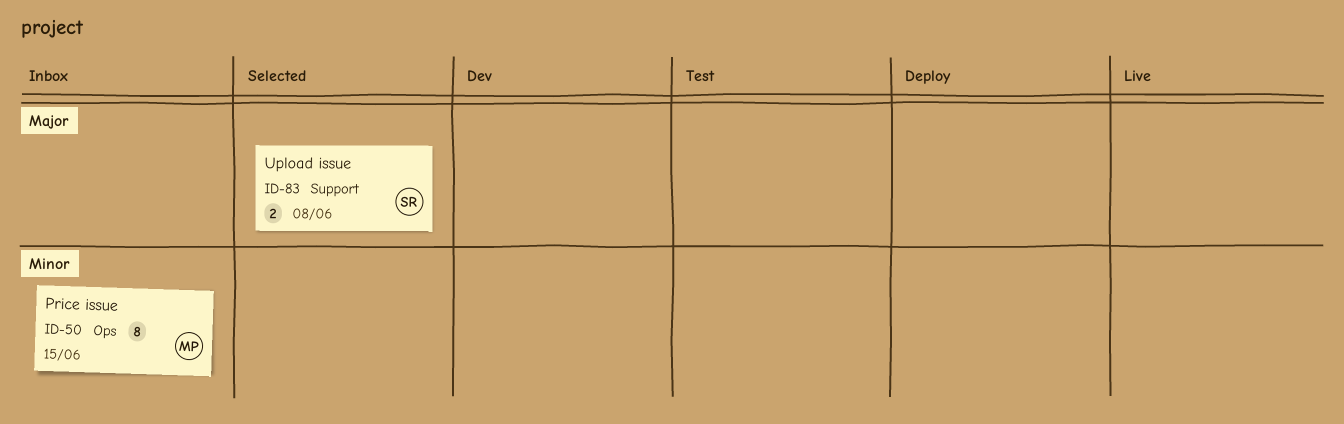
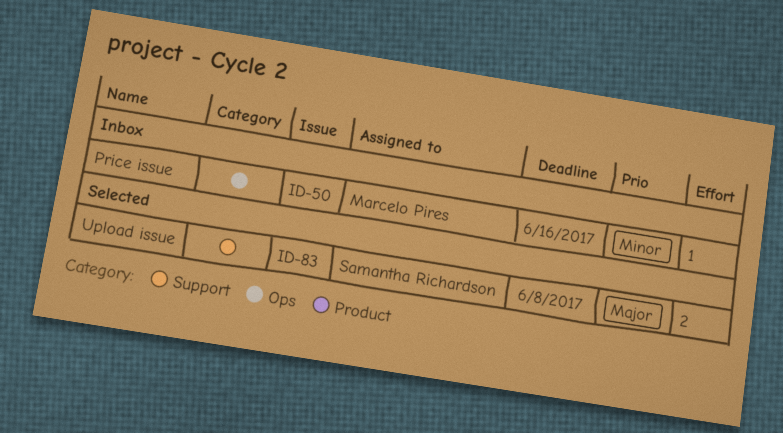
ID-50, estimate: 8 -> 1
ID-50, due: Jun 15 -> Jun 16

